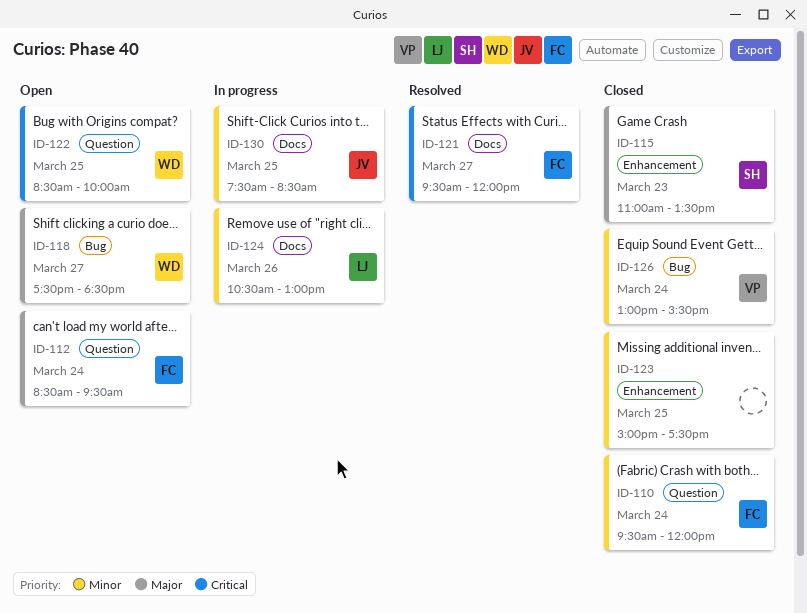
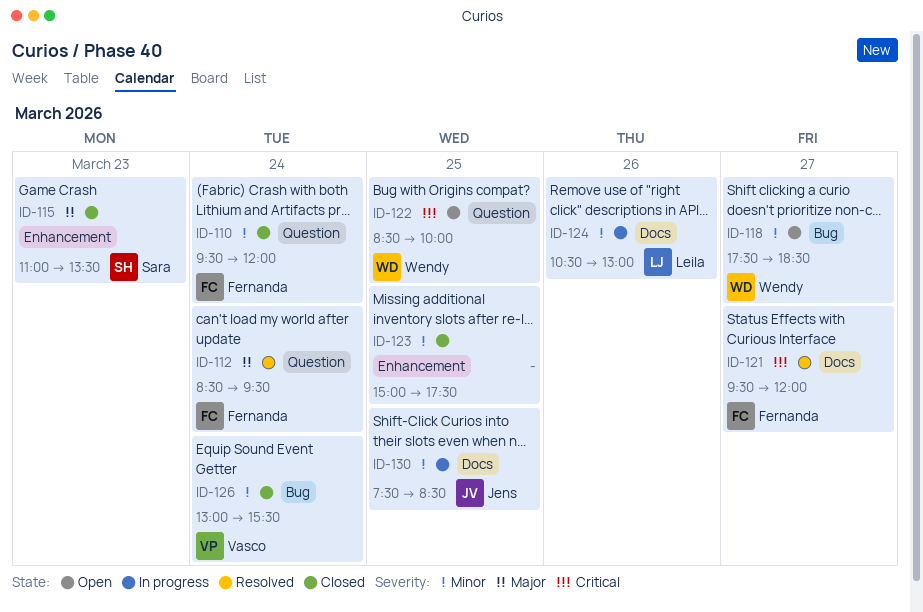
ID-112, status: Open -> Resolved
ID-118, priority: Major -> Minor

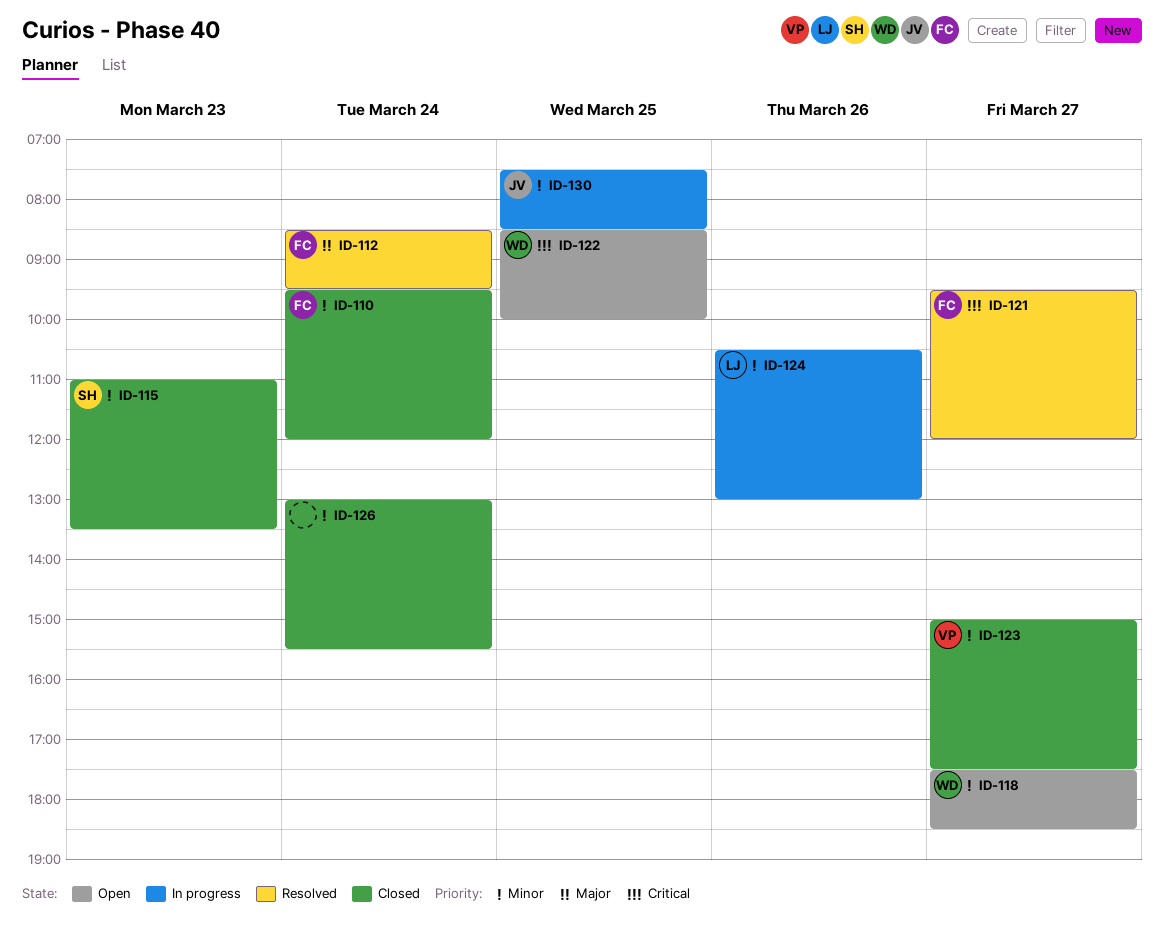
ID-115, priority: Major -> Minor
ID-123, owner: none -> Vasco
ID-123, day: Mar 25 -> Mar 27
ID-126, owner: Vasco -> none

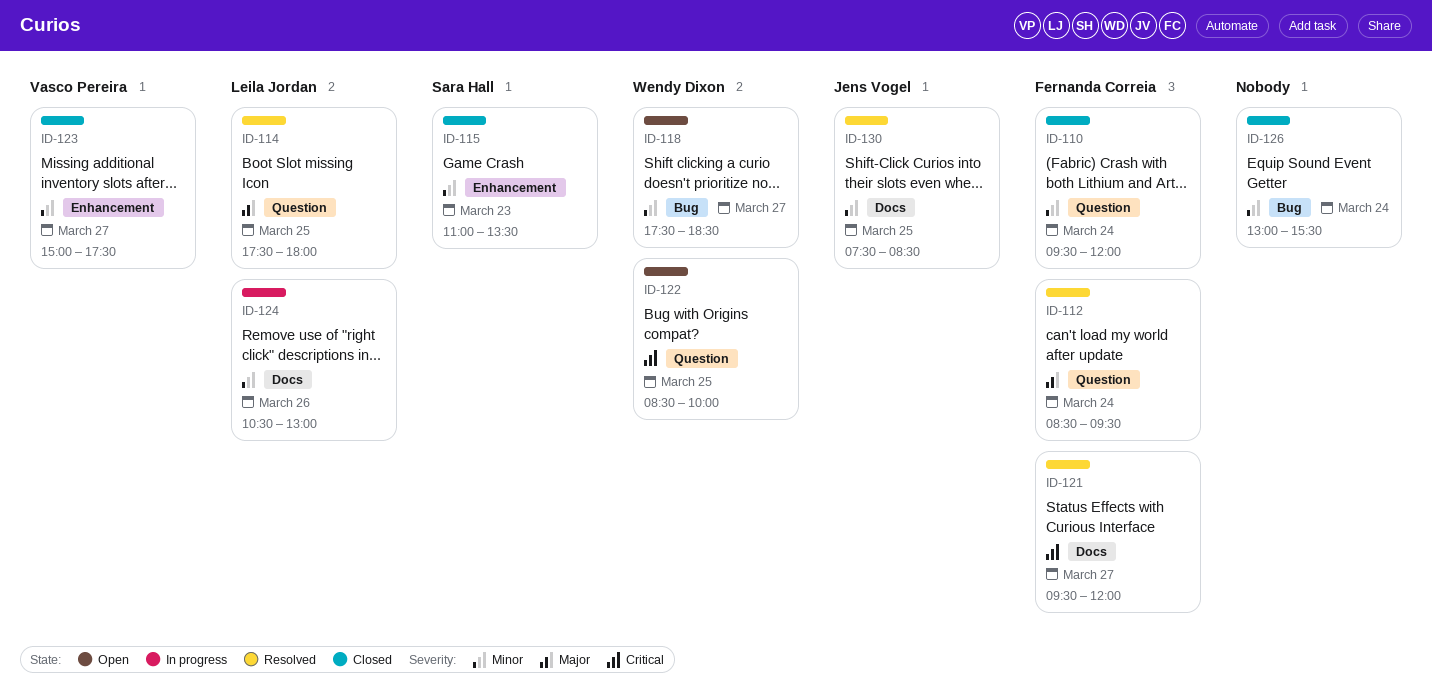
ID-114: none -> present
ID-130, status: In progress -> Resolved

